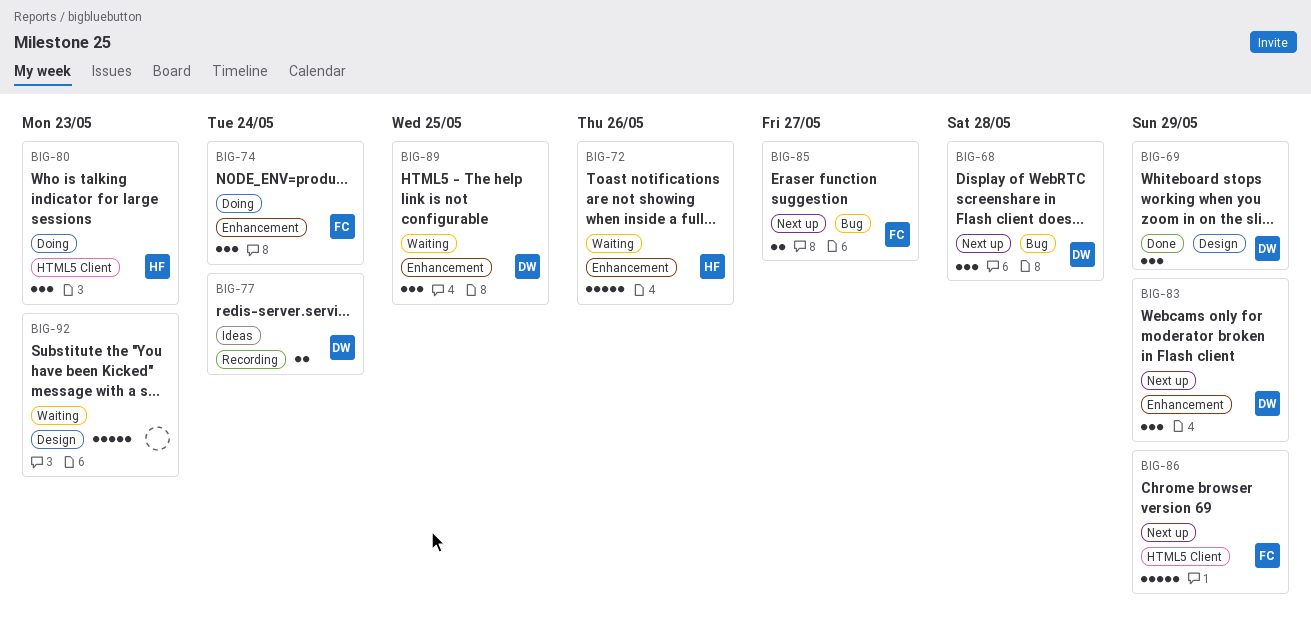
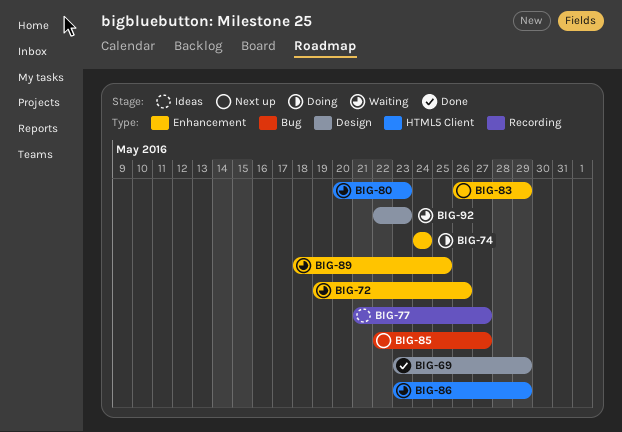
BIG-68: present -> none
BIG-77, due: May 24 -> May 27
BIG-80, status: Doing -> Waiting
BIG-86, status: Next up -> Waiting

